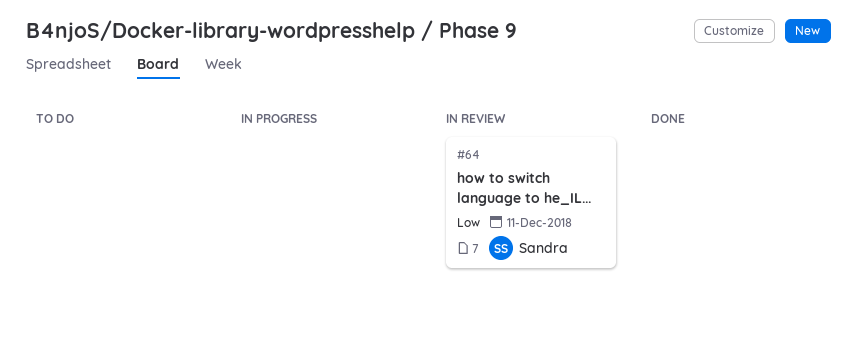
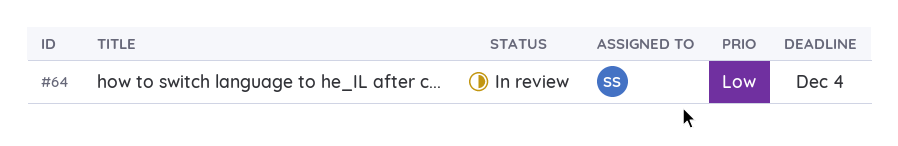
#64, due: Dec 11 -> Dec 4

